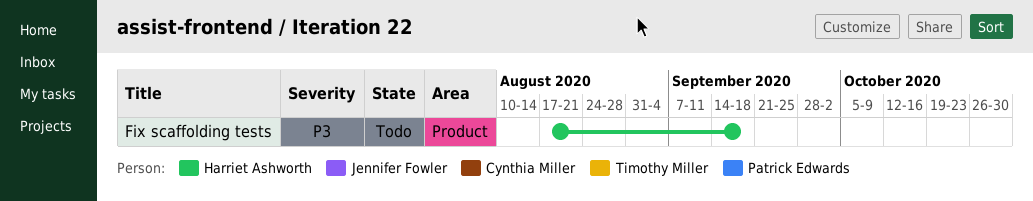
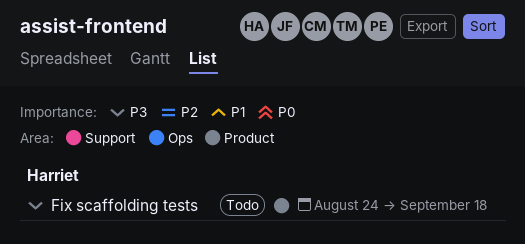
Fix scaffolding tests, start: Aug 17 -> Aug 24

